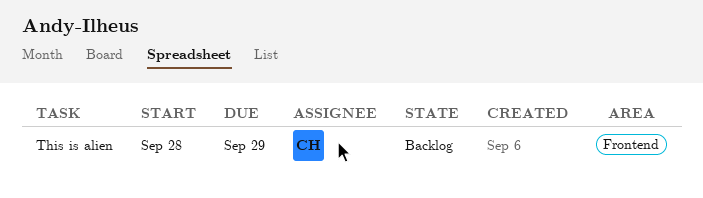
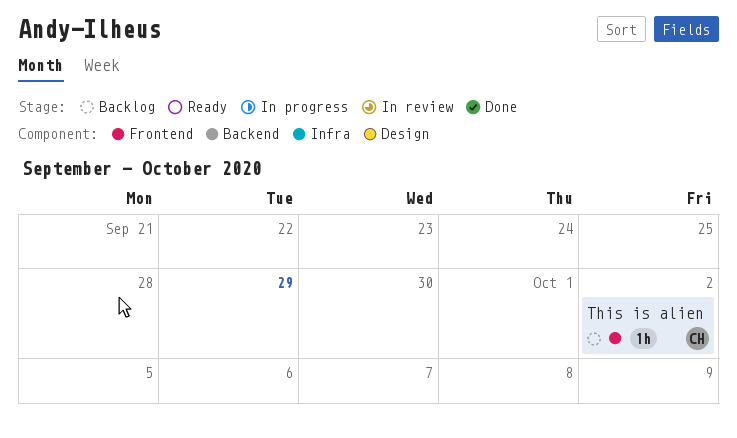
This is alien, due: Sep 29 -> Oct 2

